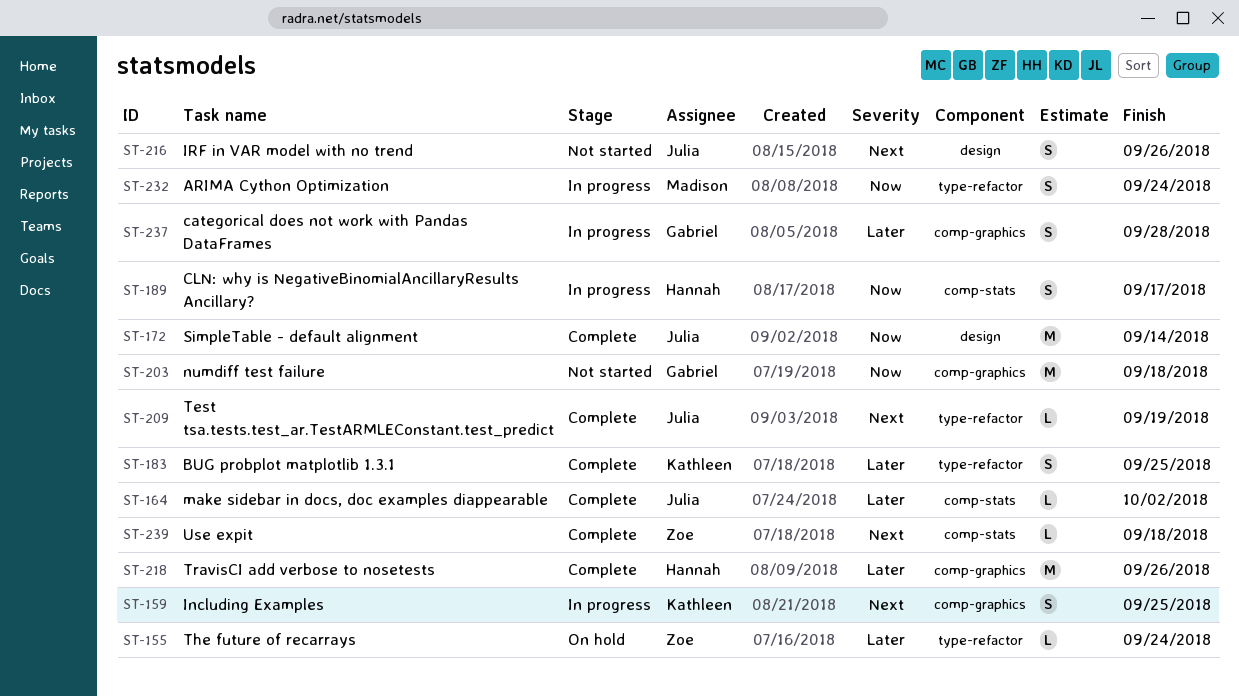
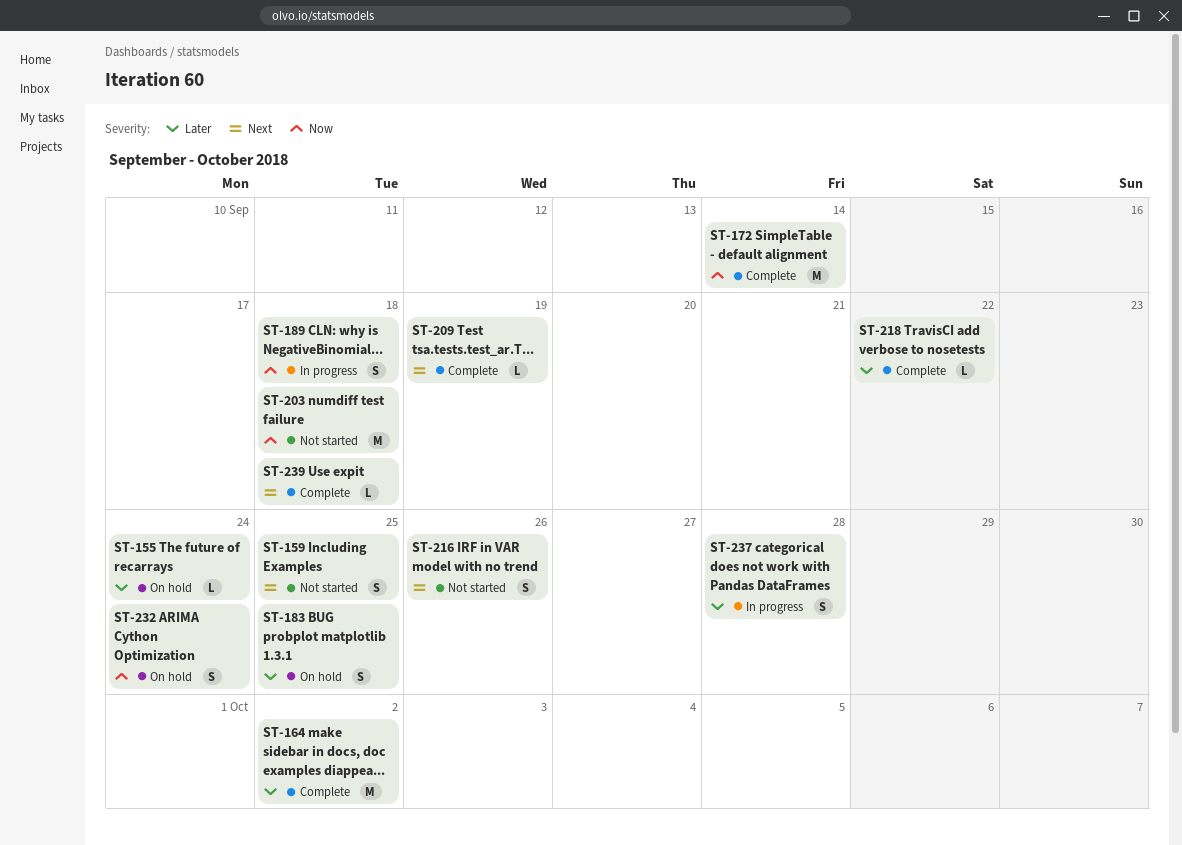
ST-159, status: In progress -> Not started
ST-164, estimate: L -> M
ST-183, status: Complete -> On hold
ST-189, due: Sep 17 -> Sep 18
ST-218, estimate: M -> L
ST-218, due: Sep 26 -> Sep 22
ST-232, status: In progress -> On hold

